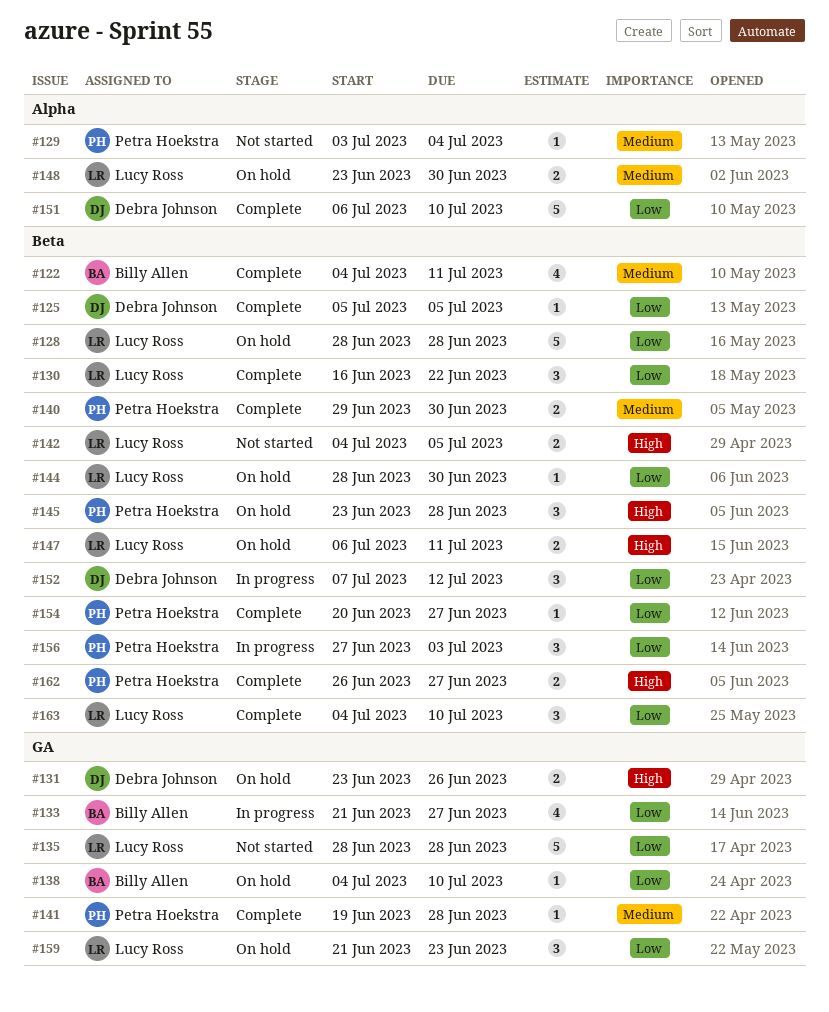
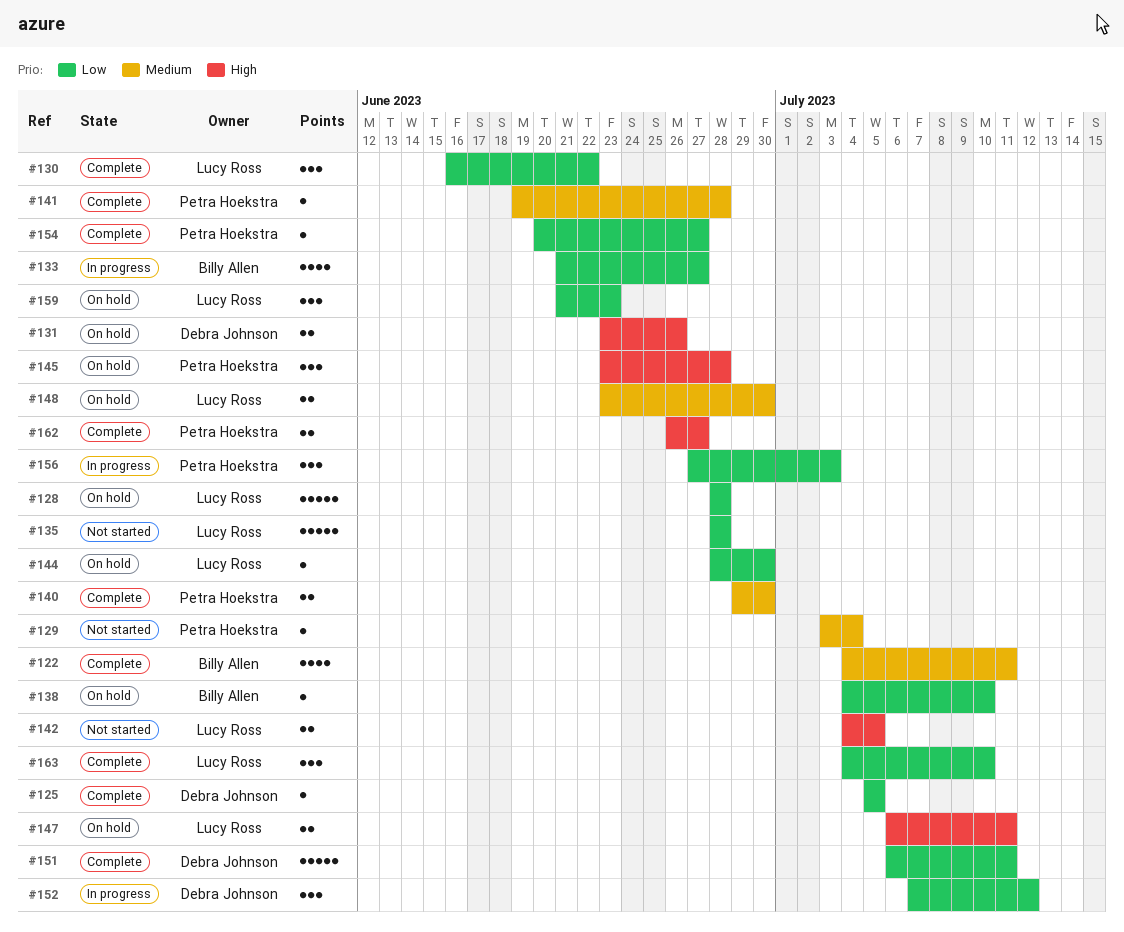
#151, due: Jul 10 -> Jul 11

